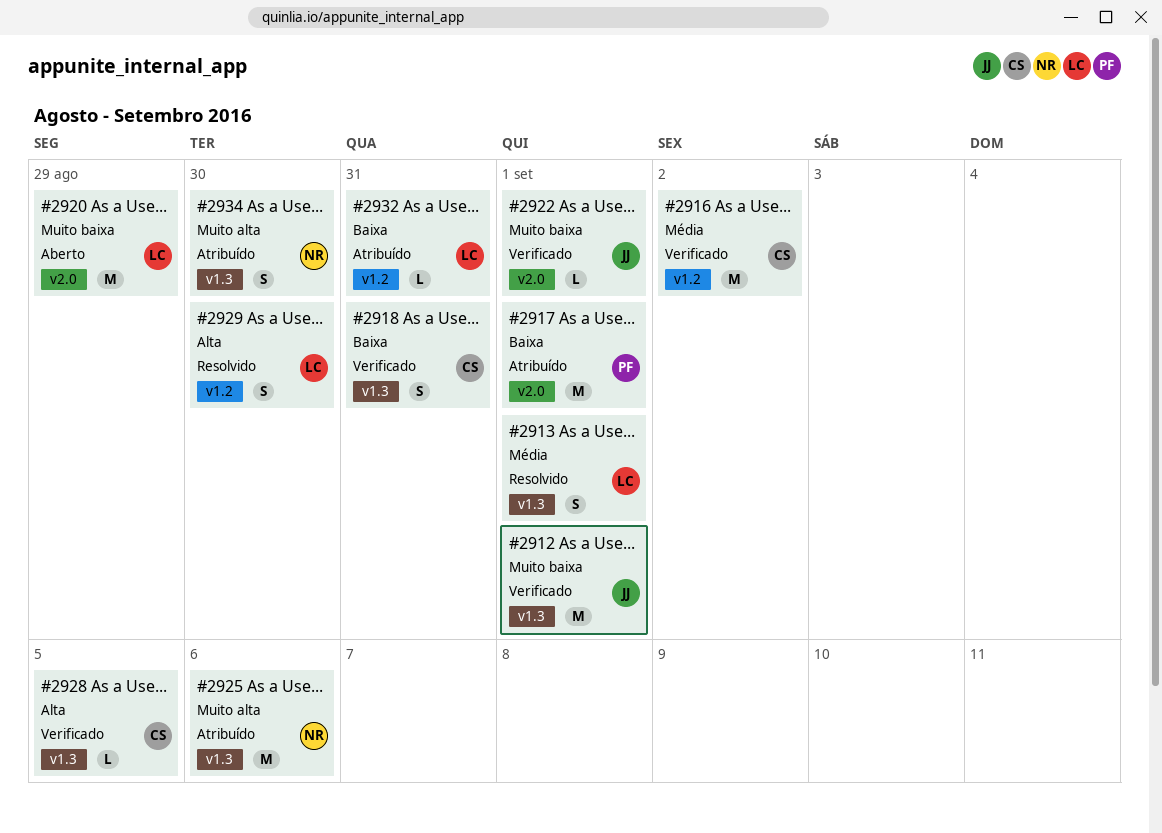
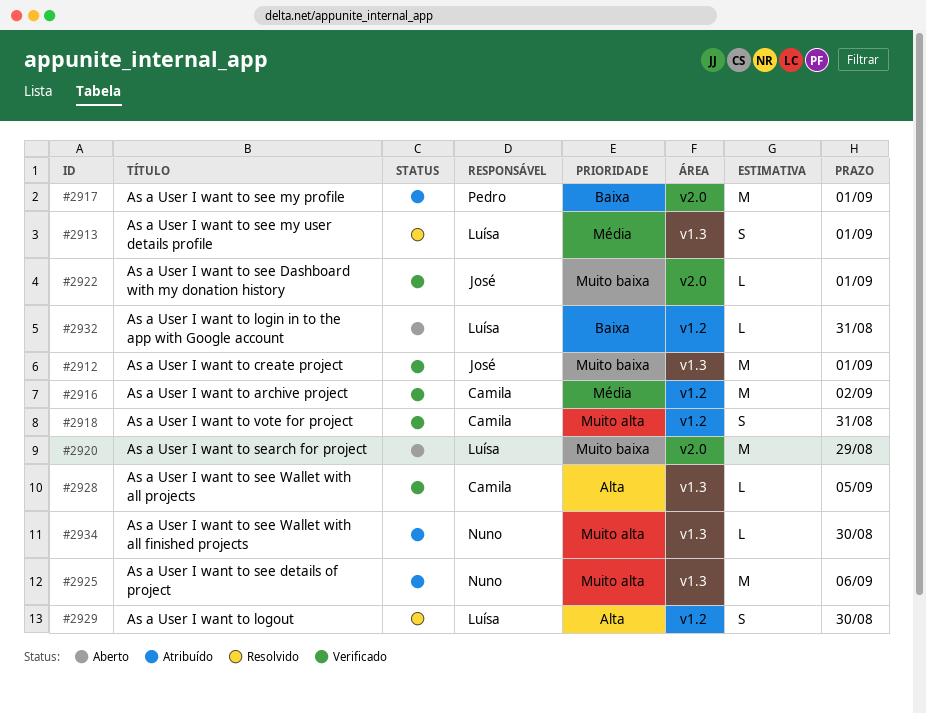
#2918, priority: Baixa -> Muito alta
#2918, label: v1.3 -> v1.2
#2932, status: Atribuído -> Aberto
#2934, estimate: S -> L

